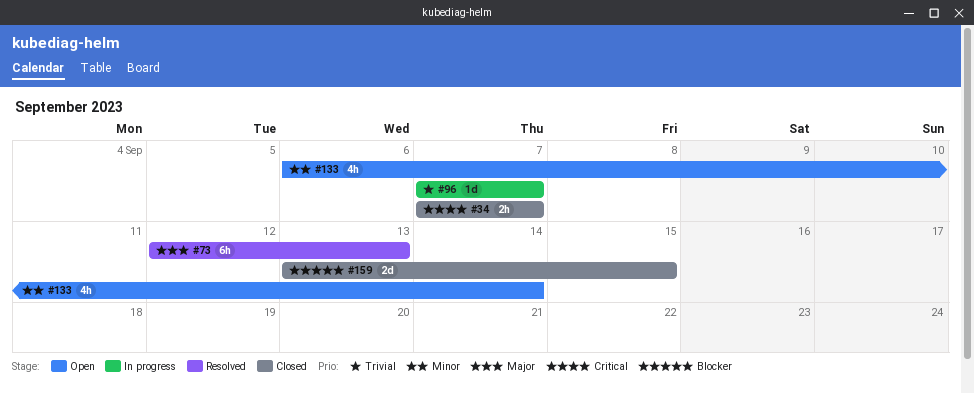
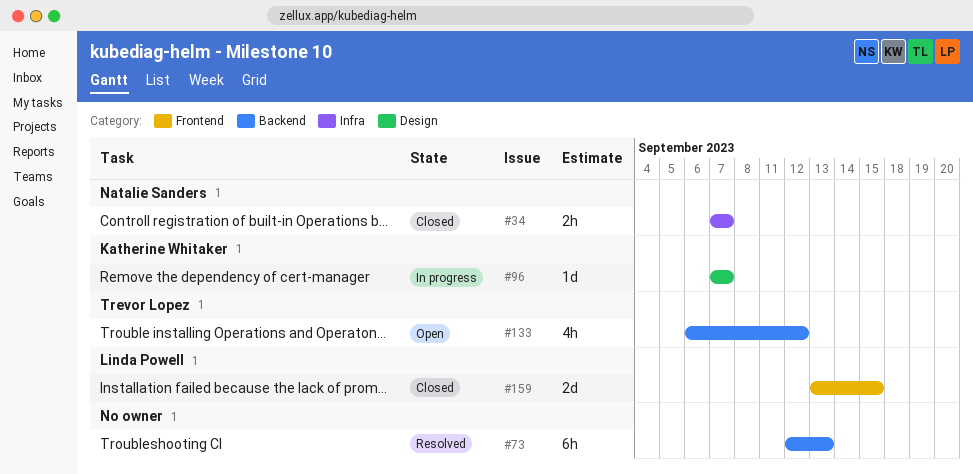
#133, due: Sep 14 -> Sep 12

